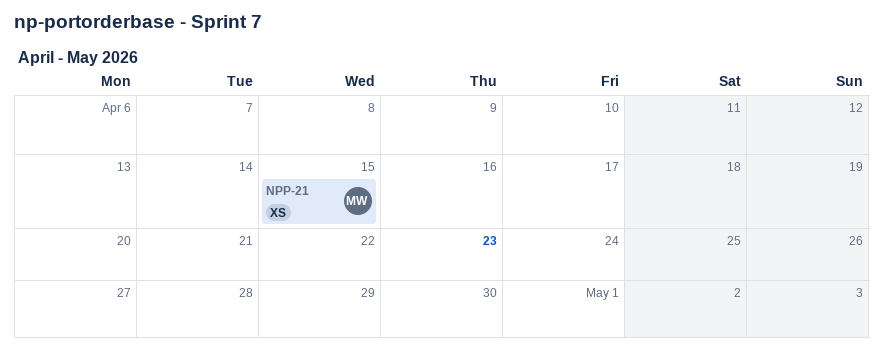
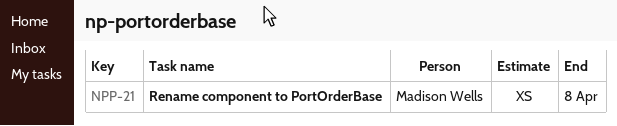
NPP-21, due: Apr 15 -> Apr 8

